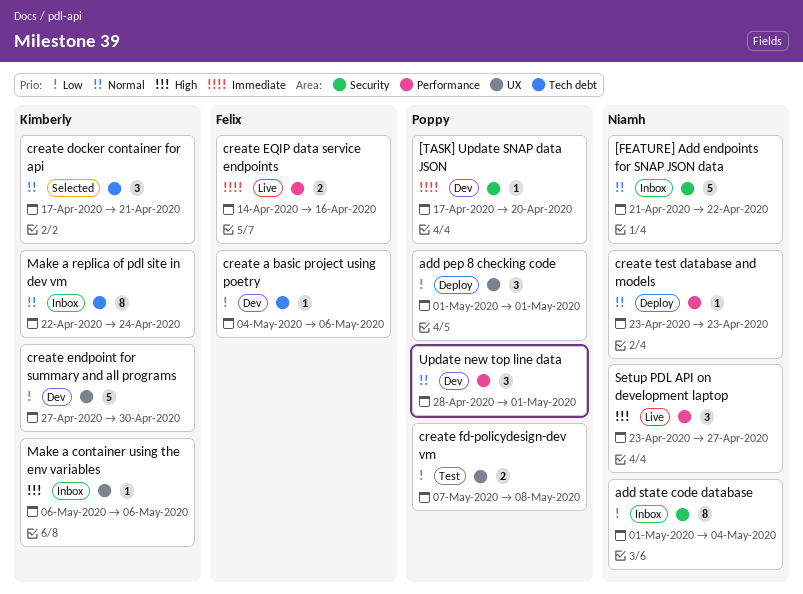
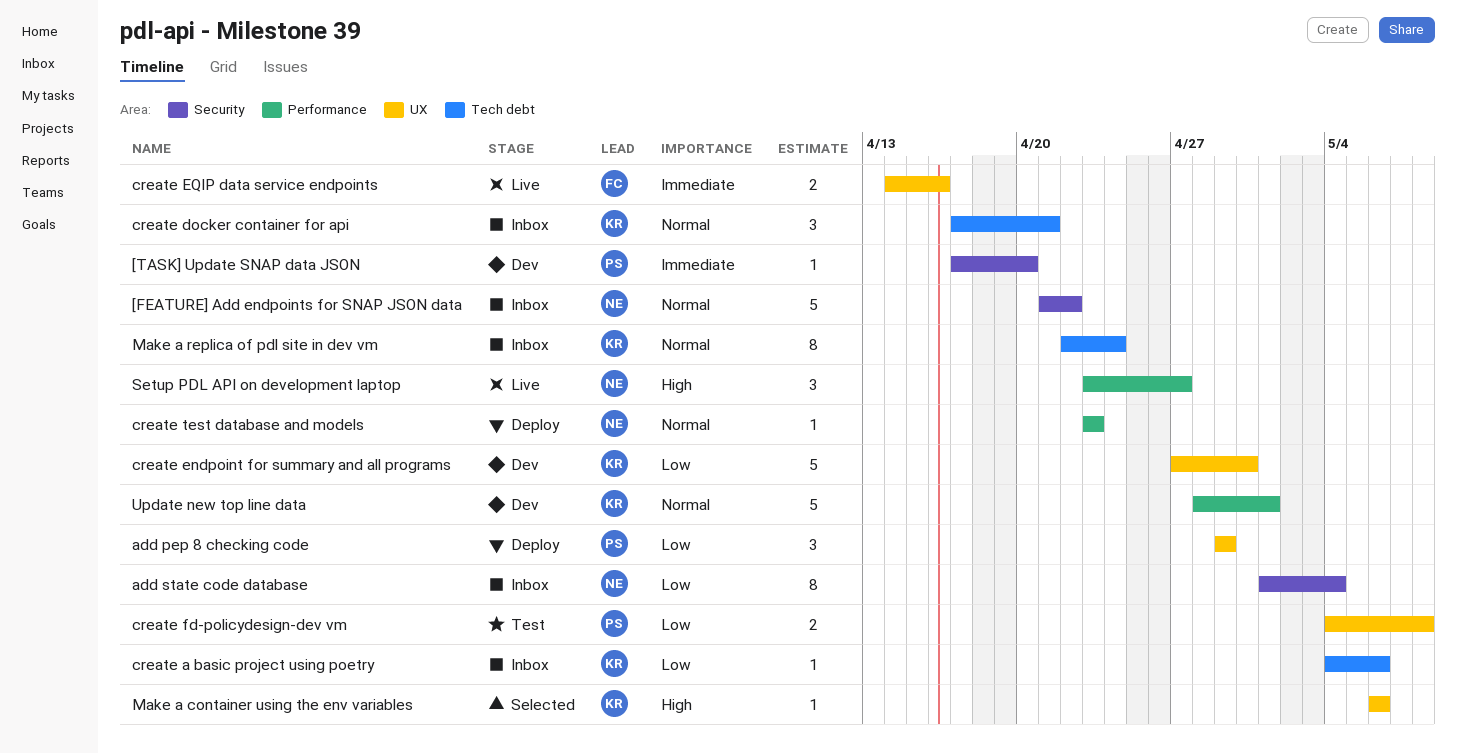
add pep 8 checking code, start: May 1 -> Apr 29
add pep 8 checking code, due: May 1 -> Apr 29
create a basic project using poetry, status: Dev -> Inbox
create a basic project using poetry, owner: Felix -> Kimberly
create docker container for api, status: Selected -> Inbox
create EQIP data service endpoints, label: Performance -> UX
create fd-policydesign-dev vm, start: May 7 -> May 4
Make a container using the env variables, status: Inbox -> Selected
Update new top line data, owner: Poppy -> Kimberly
Update new top line data, estimate: 3 -> 5

